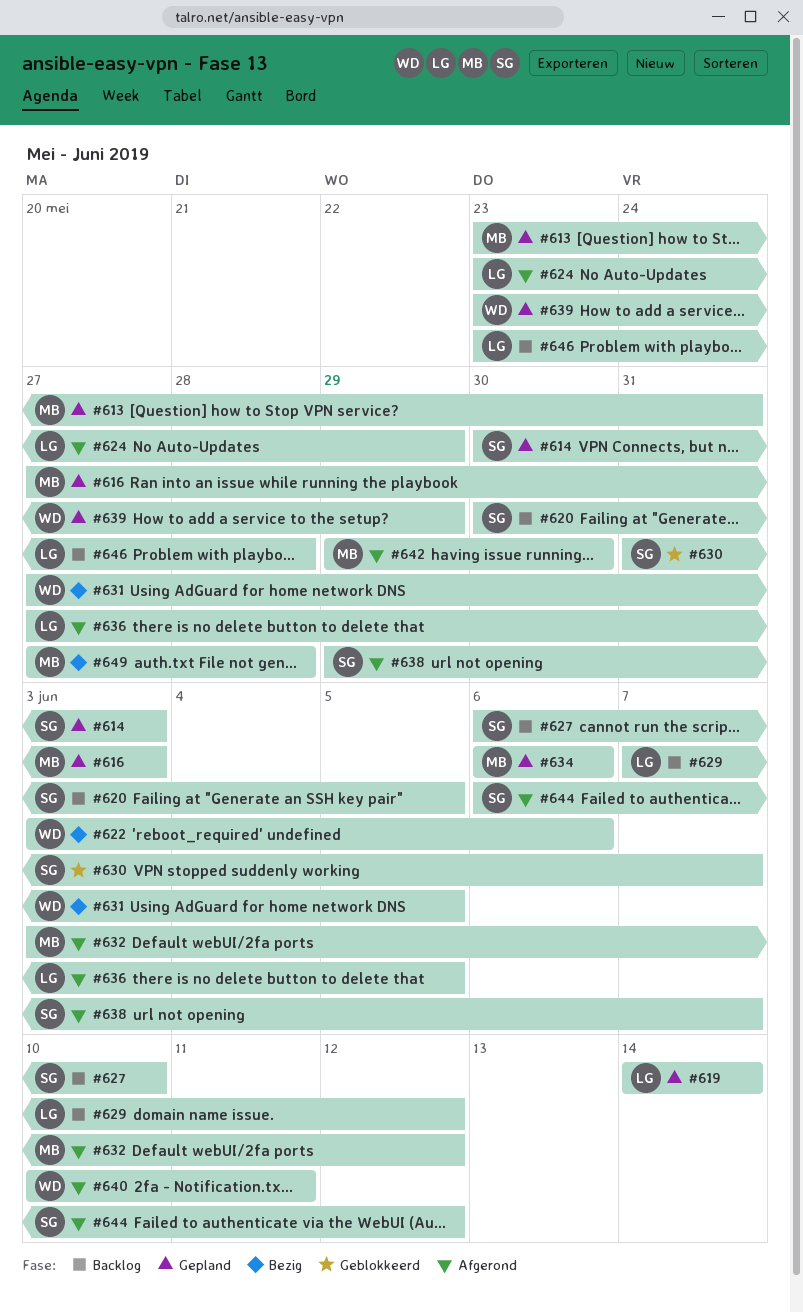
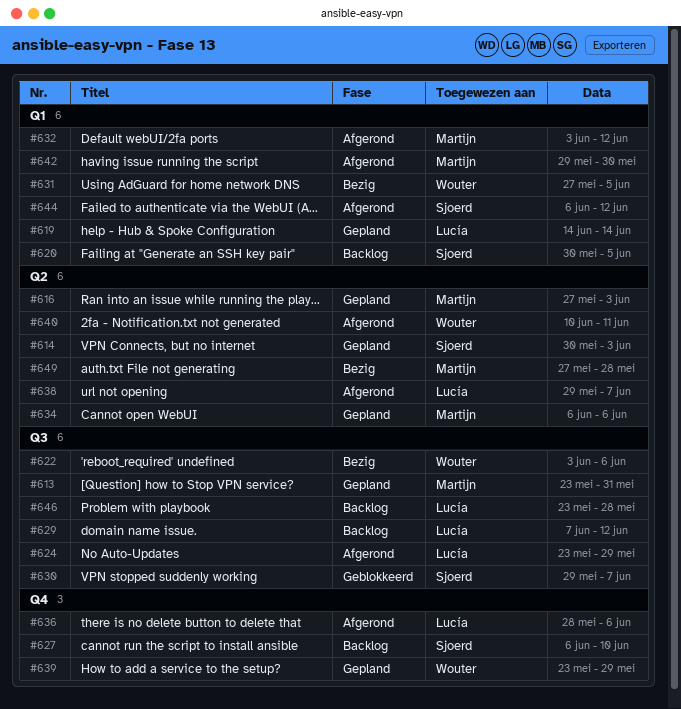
#630, start: May 31 -> May 29
#636, start: May 27 -> May 28
#636, due: Jun 5 -> Jun 6
#638, owner: Sjoerd -> Lucía

